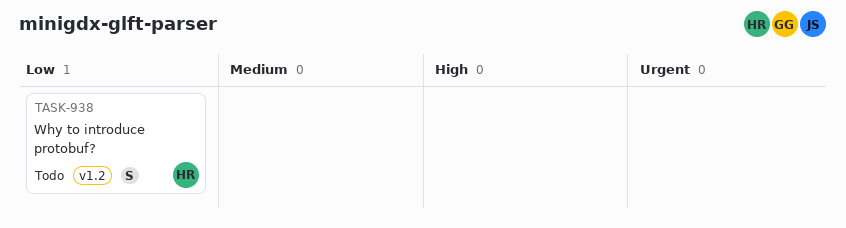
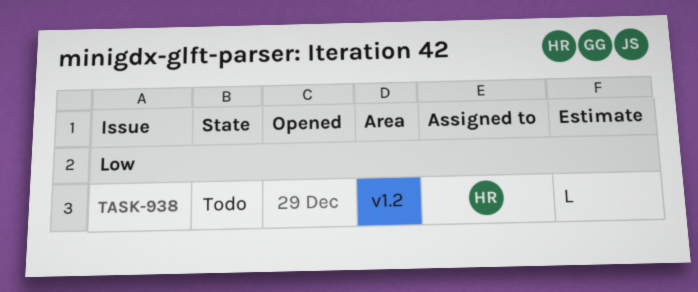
TASK-938, estimate: S -> L

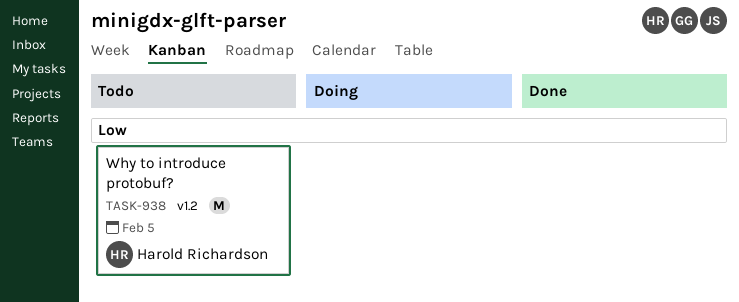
TASK-938, estimate: L -> M

